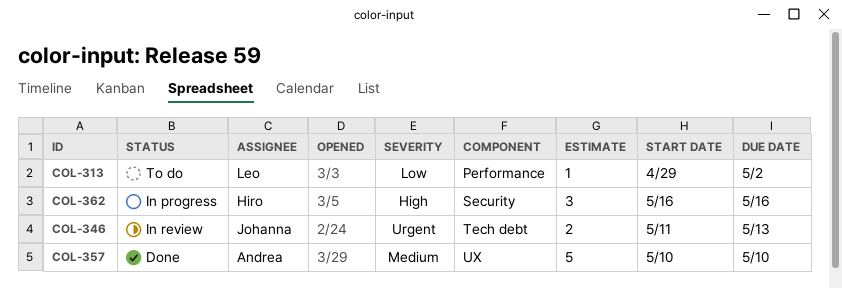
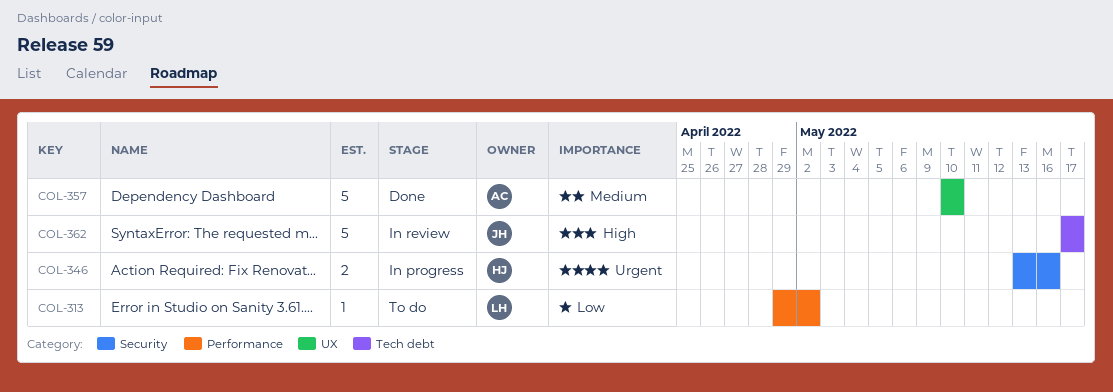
COL-346, status: In review -> In progress
COL-346, owner: Johanna -> Hiro
COL-346, label: Tech debt -> Security
COL-346, start: May 11 -> May 13
COL-346, due: May 13 -> May 16
COL-362, status: In progress -> In review
COL-362, owner: Hiro -> Johanna
COL-362, label: Security -> Tech debt
COL-362, estimate: 3 -> 5
COL-362, start: May 16 -> May 17
COL-362, due: May 16 -> May 17

